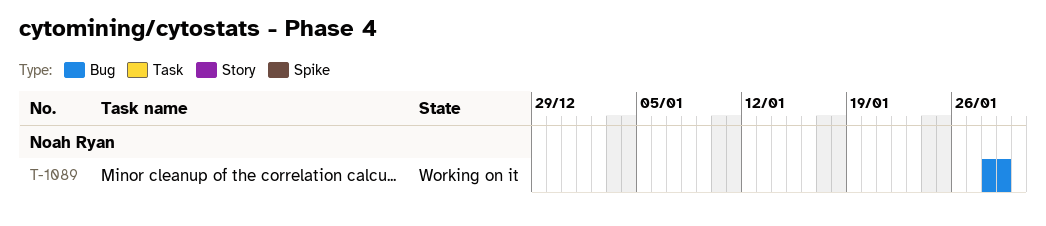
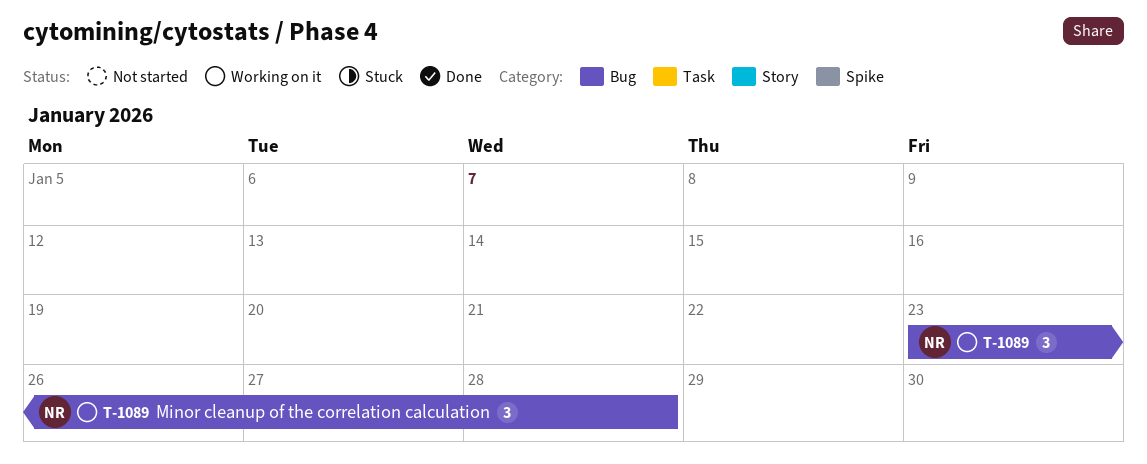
T-1089, start: Jan 28 -> Jan 23
T-1089, due: Jan 29 -> Jan 28

